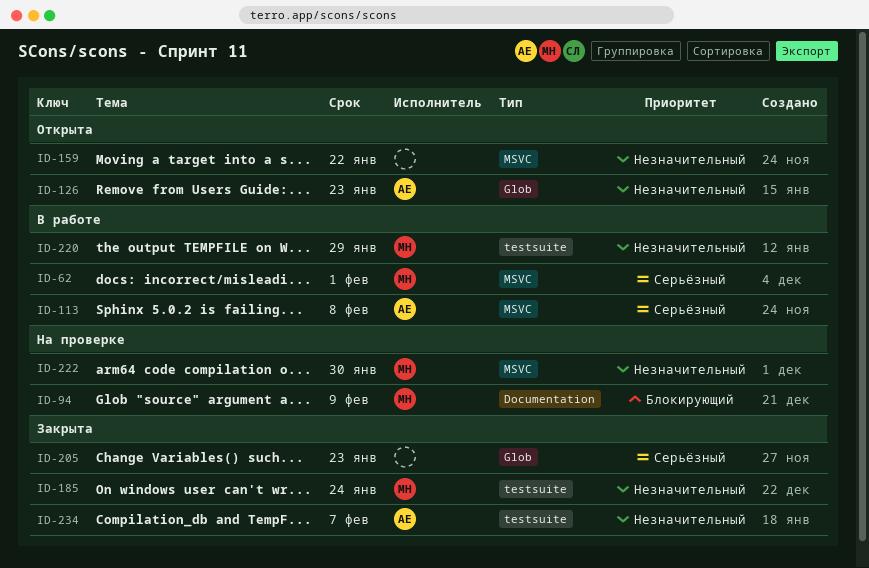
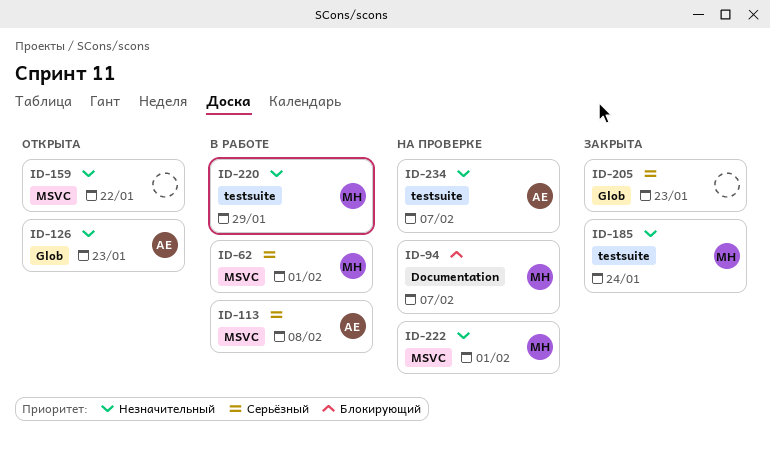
ID-94, due: Feb 9 -> Feb 7
ID-222, due: Jan 30 -> Feb 1
ID-234, status: Закрыта -> На проверке

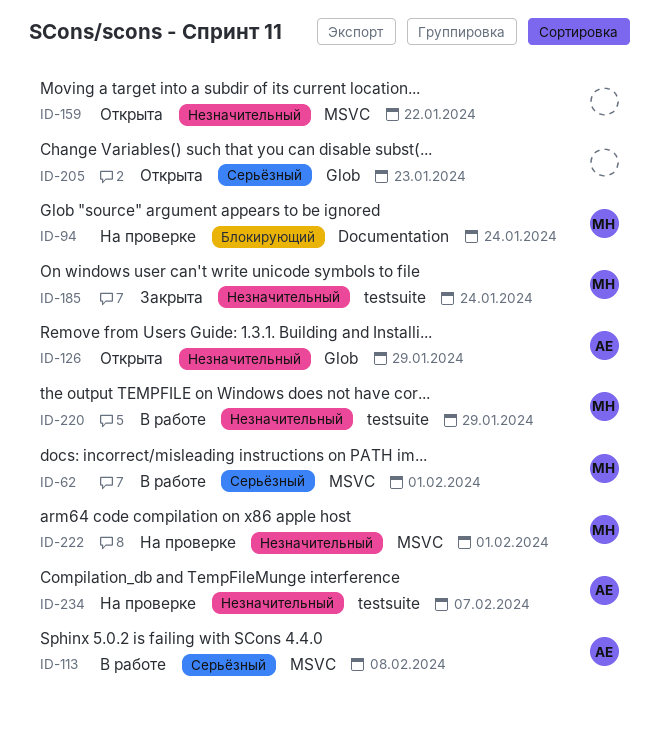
ID-94, due: Feb 7 -> Jan 24
ID-126, due: Jan 23 -> Jan 29
ID-205, status: Закрыта -> Открыта

